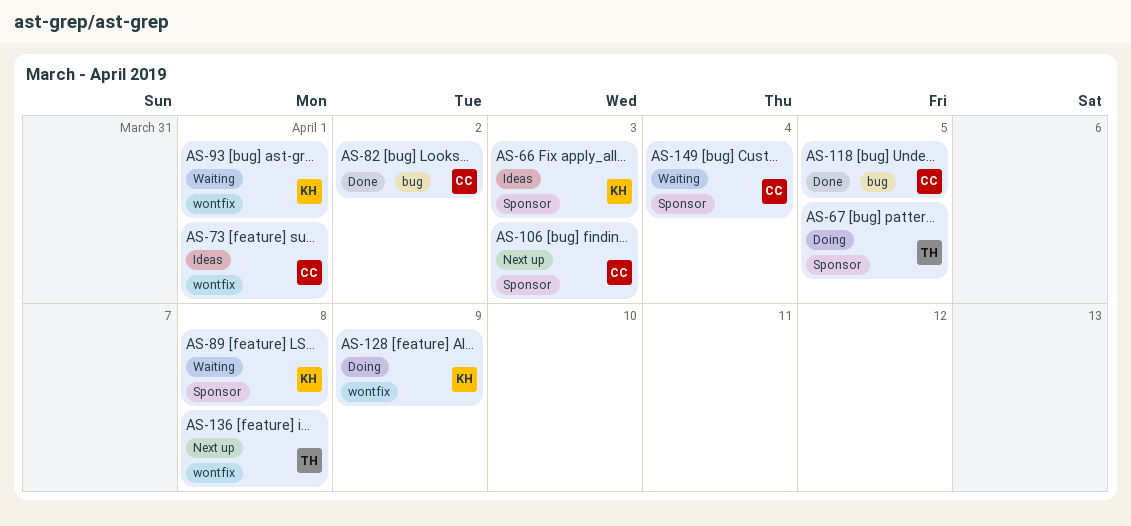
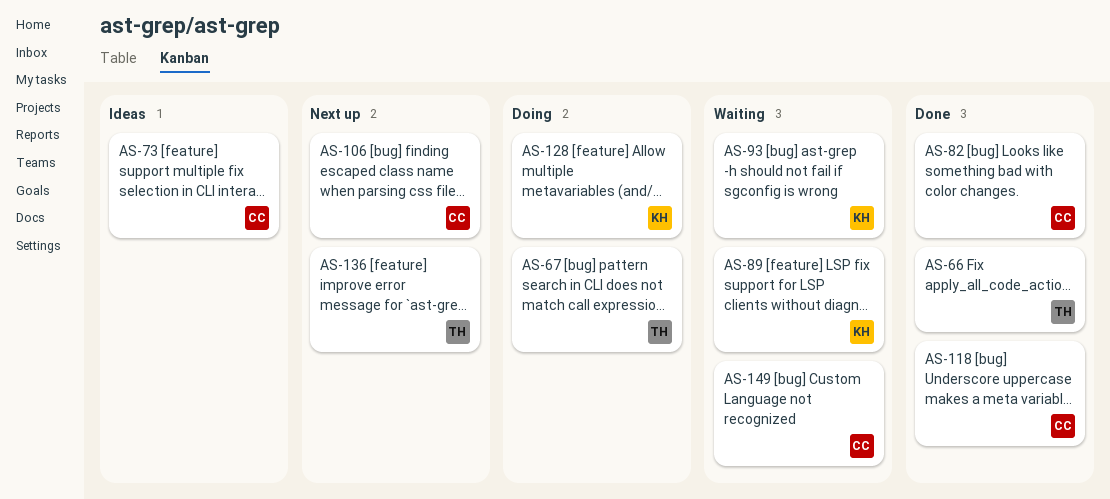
AS-66, status: Ideas -> Done
AS-66, owner: KH -> TH

